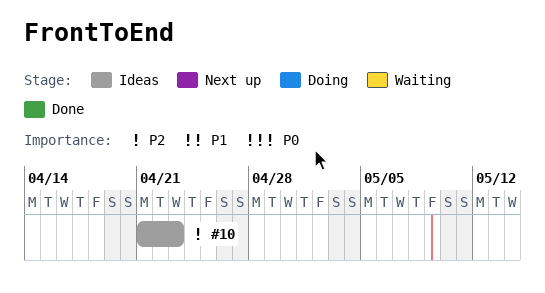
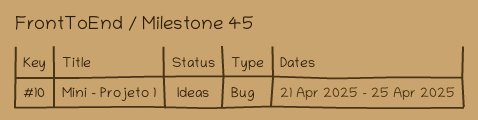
#10, due: Apr 23 -> Apr 25

